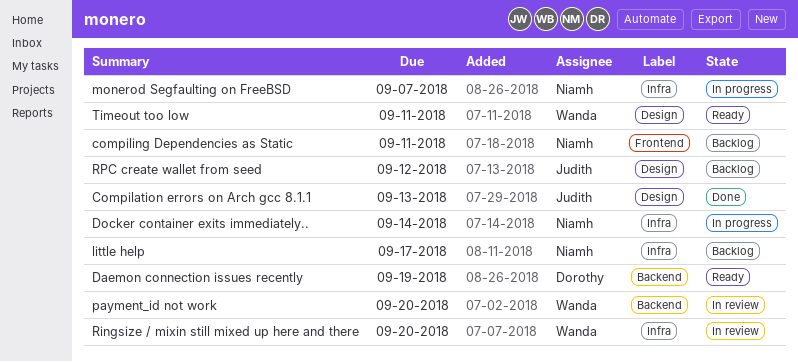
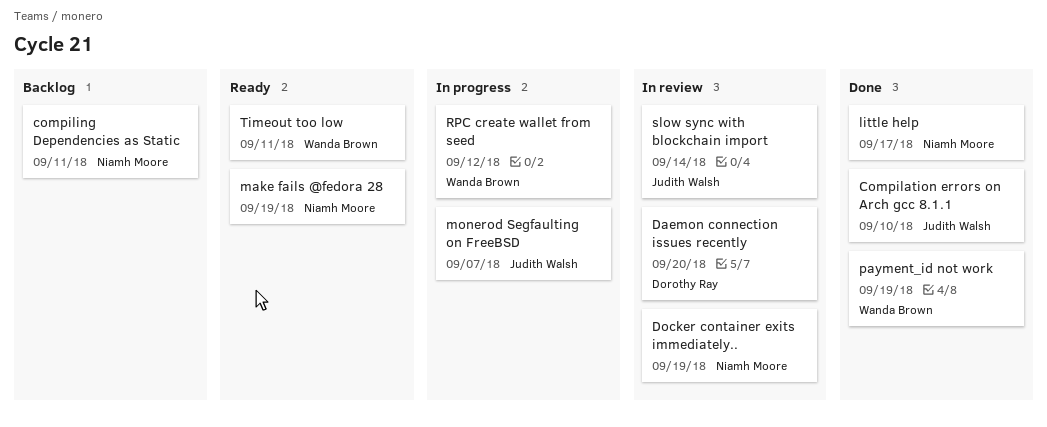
Compilation errors on Arch gcc 8.1.1, due: Sep 13 -> Sep 10
Daemon connection issues recently, status: Ready -> In review
Daemon connection issues recently, due: Sep 19 -> Sep 20
Docker container exits immediately.., status: In progress -> In review
Docker container exits immediately.., due: Sep 14 -> Sep 19
little help, status: Backlog -> Done
make fails @fedora 28: none -> present
monerod Segfaulting on FreeBSD, owner: Niamh Moore -> Judith Walsh
payment_id not work, status: In review -> Done
payment_id not work, due: Sep 20 -> Sep 19
Ringsize / mixin still mixed up here and there: present -> none
RPC create wallet from seed, status: Backlog -> In progress
RPC create wallet from seed, owner: Judith Walsh -> Wanda Brown
slow sync with blockchain import: none -> present

